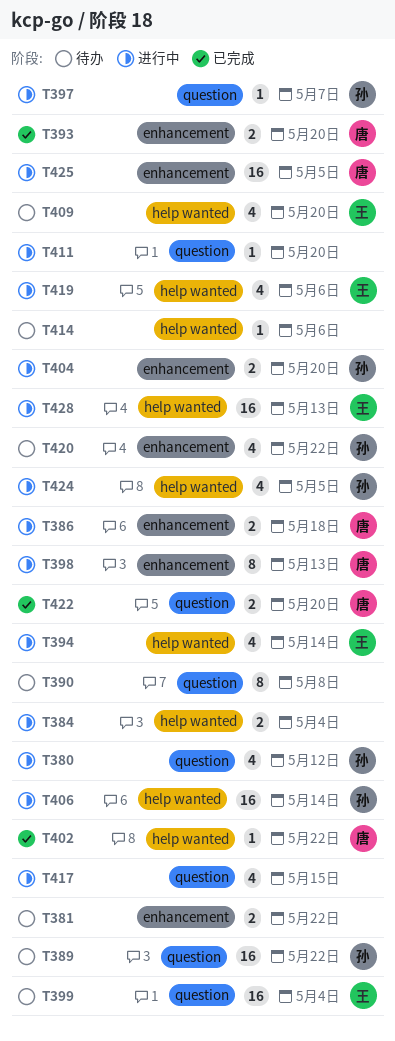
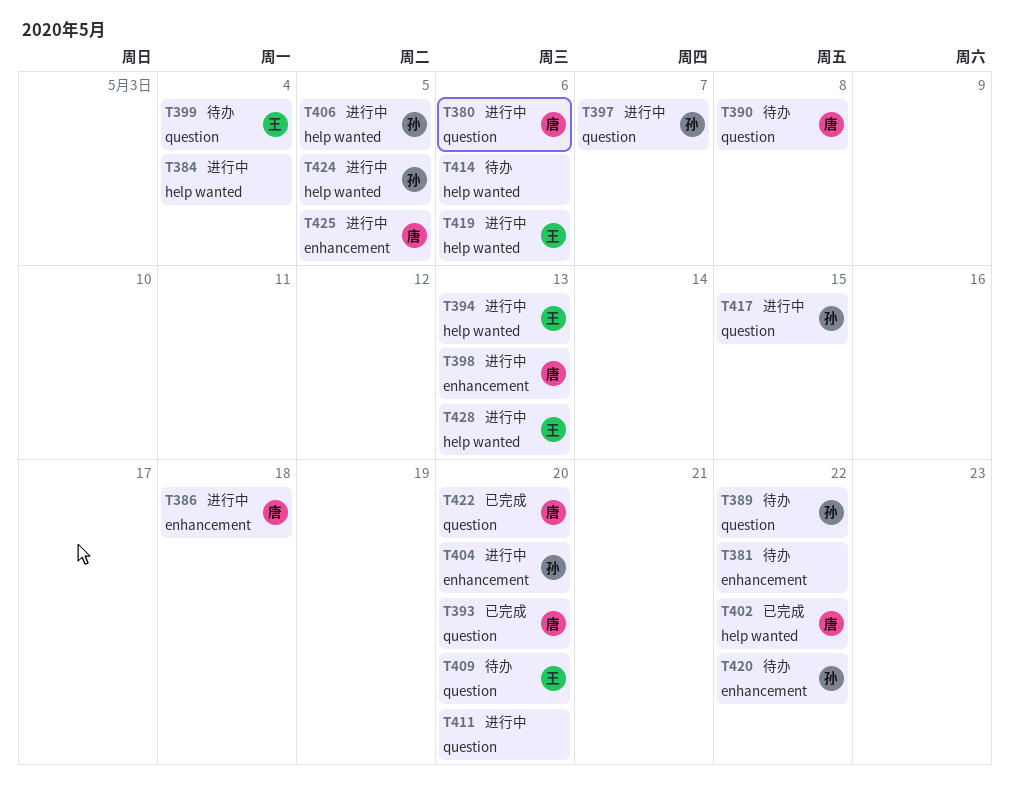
T380, owner: 孙 -> 唐
T380, due: May 12 -> May 6
T390, owner: none -> 唐
T393, label: enhancement -> question
T394, due: May 14 -> May 13
T406, due: May 14 -> May 5
T409, label: help wanted -> question
T417, owner: none -> 孙

